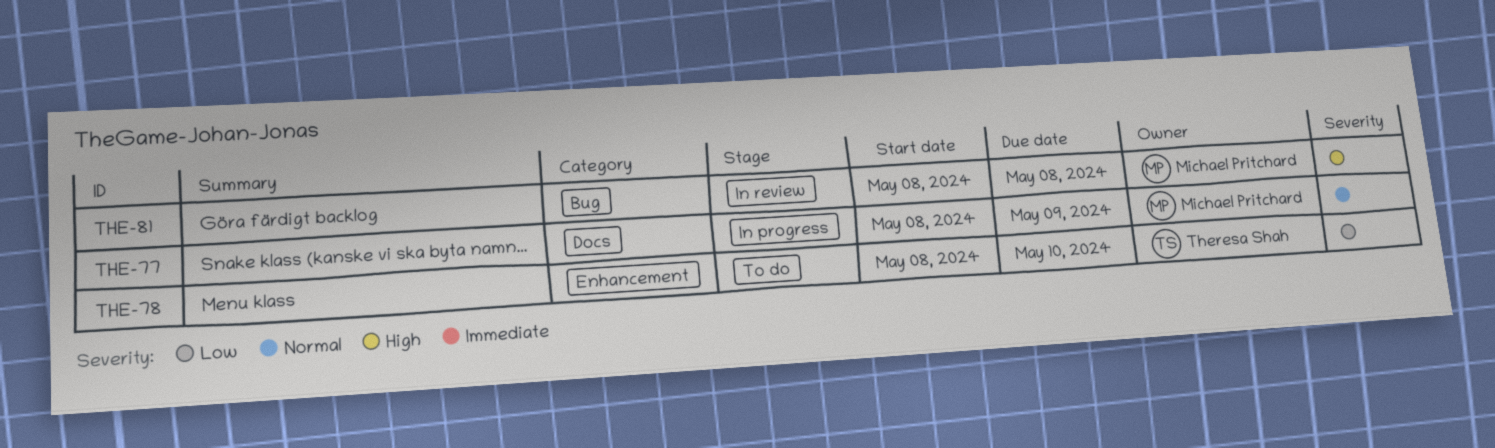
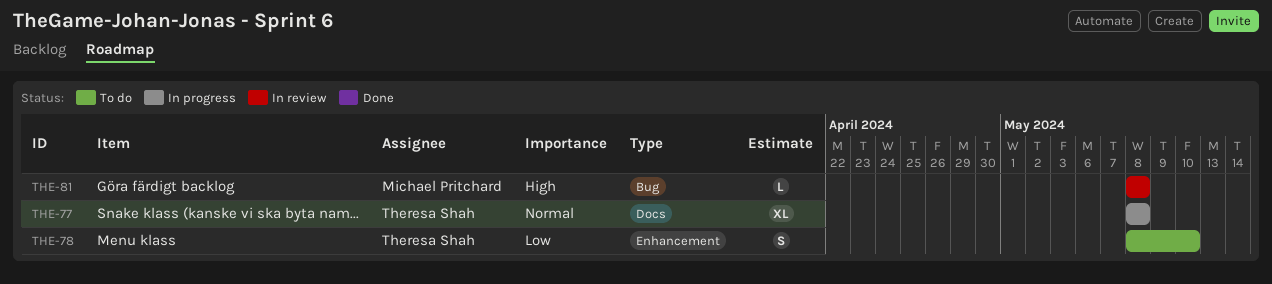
THE-77, owner: Michael Pritchard -> Theresa Shah
THE-77, due: May 9 -> May 8

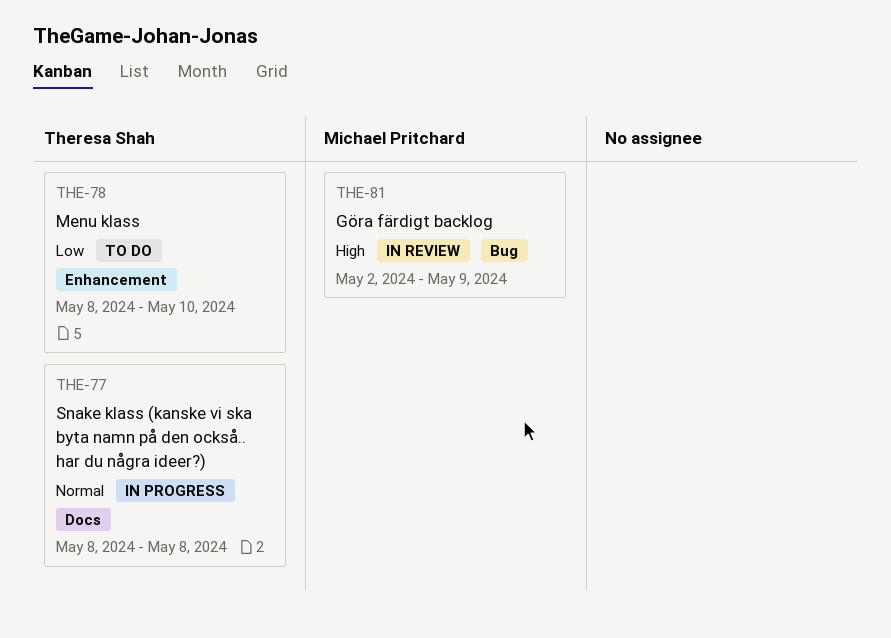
THE-81, start: May 8 -> May 2
THE-81, due: May 8 -> May 9

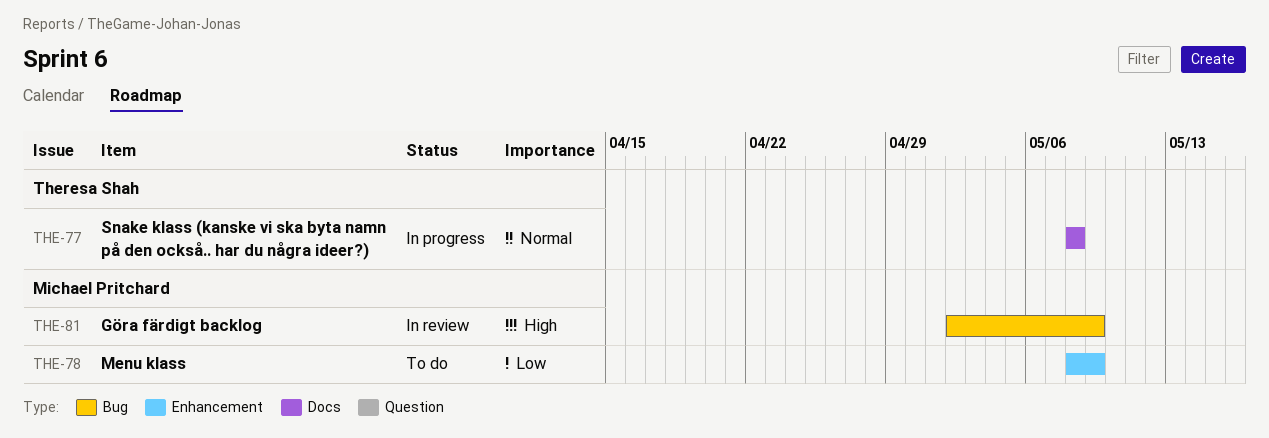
THE-78, owner: Theresa Shah -> Michael Pritchard
THE-78, due: May 10 -> May 9

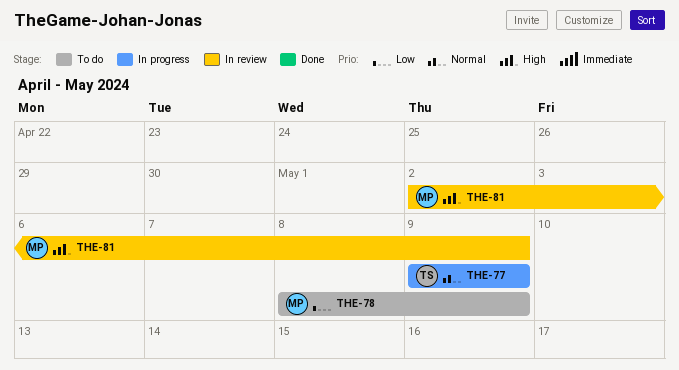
THE-77, start: May 8 -> May 9
THE-77, due: May 8 -> May 9

